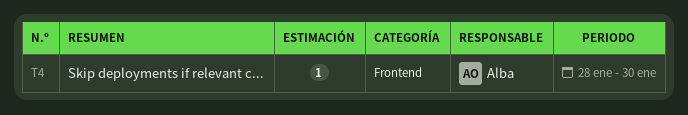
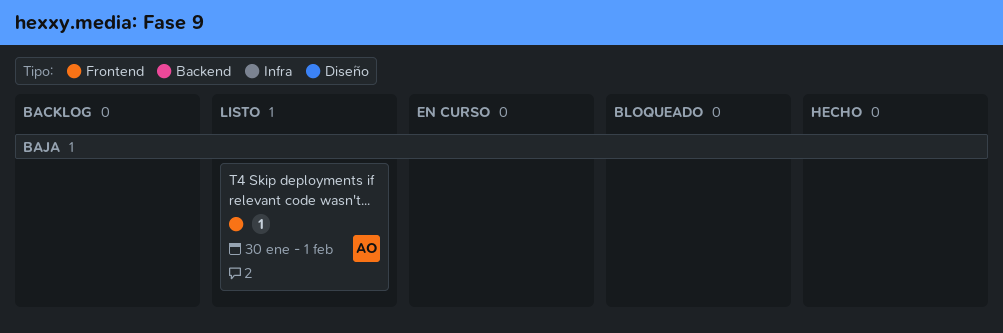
T4, start: Jan 28 -> Jan 30
T4, due: Jan 30 -> Feb 1

